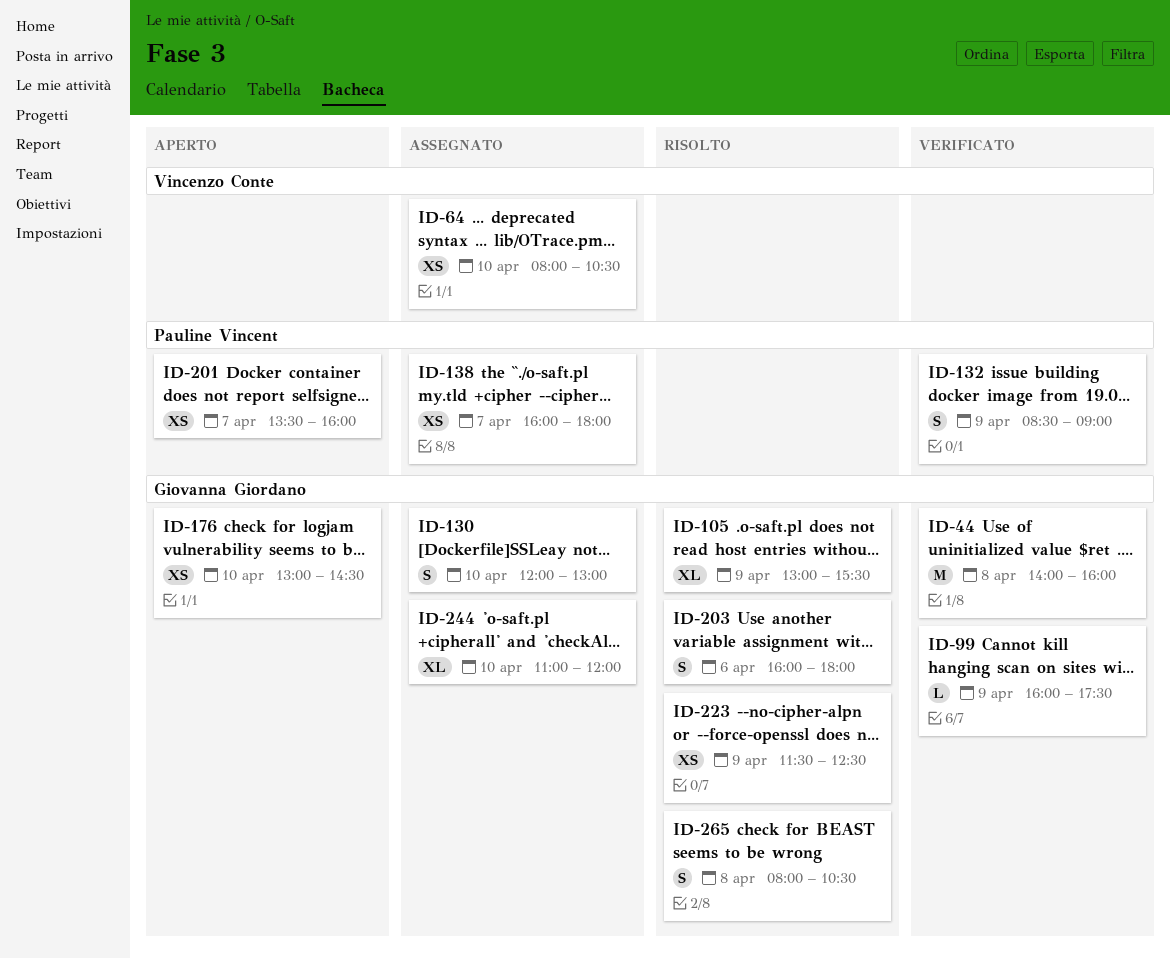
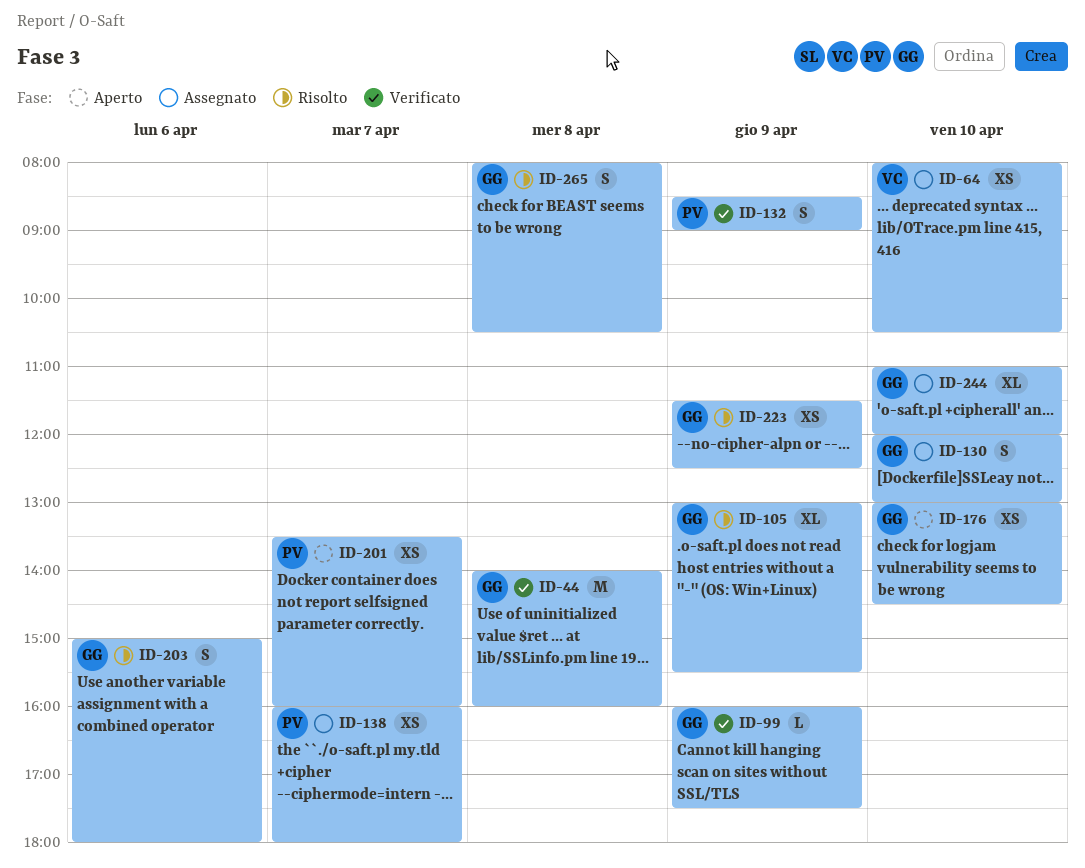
ID-203, begins: 16:00 -> 15:00

